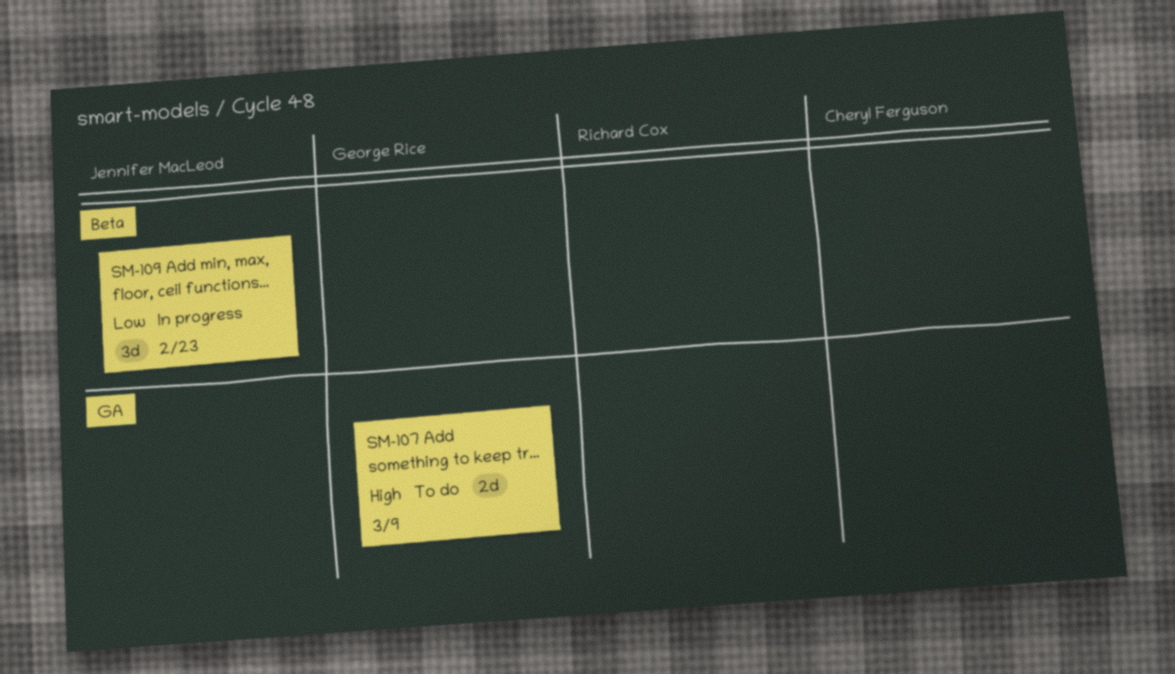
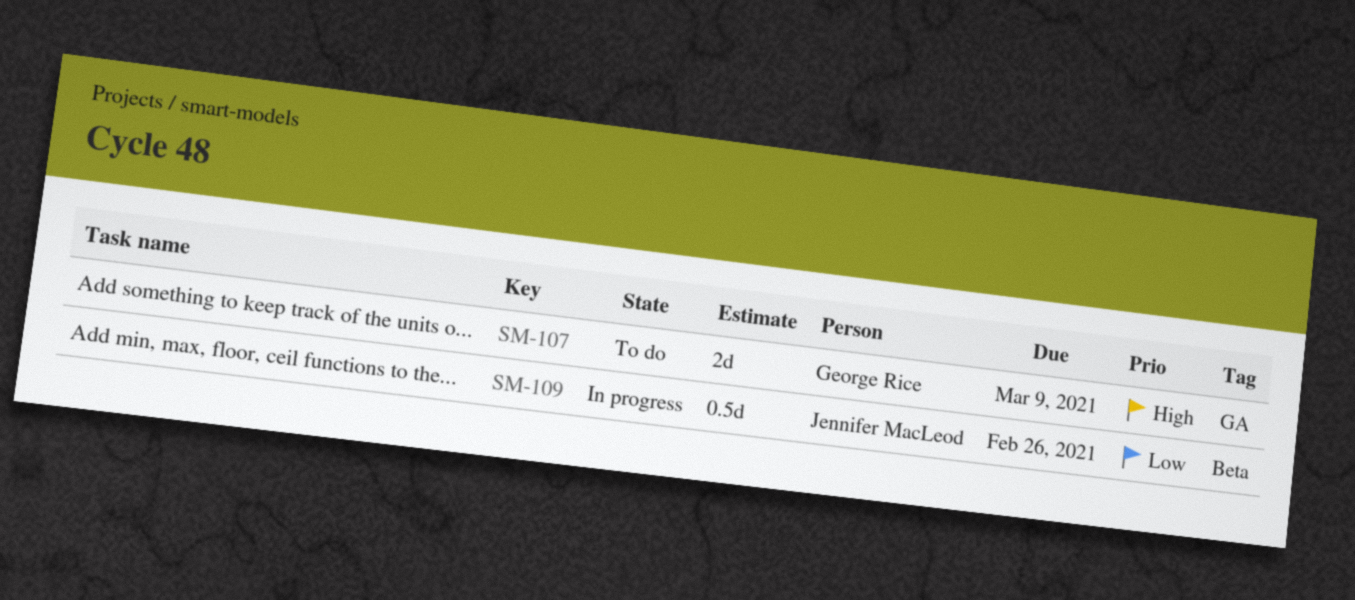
SM-109, estimate: 3d -> 0.5d
SM-109, due: Feb 23 -> Feb 26

